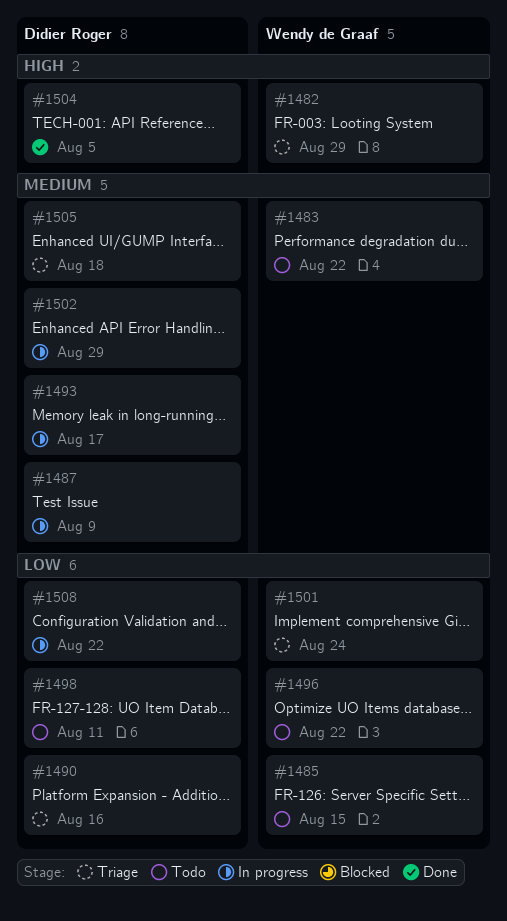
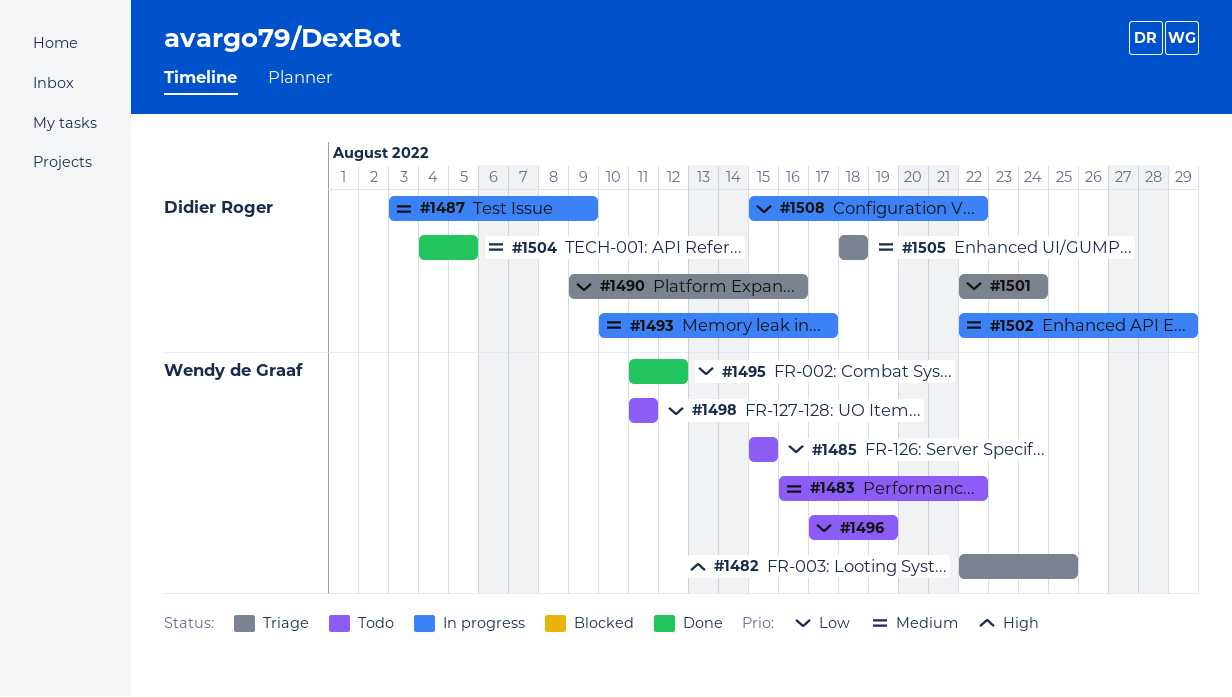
#1482, due: Aug 29 -> Aug 25
#1495: none -> present
#1496, due: Aug 22 -> Aug 19
#1498, owner: Didier Roger -> Wendy de Graaf
#1501, owner: Wendy de Graaf -> Didier Roger
#1504, priority: High -> Medium

